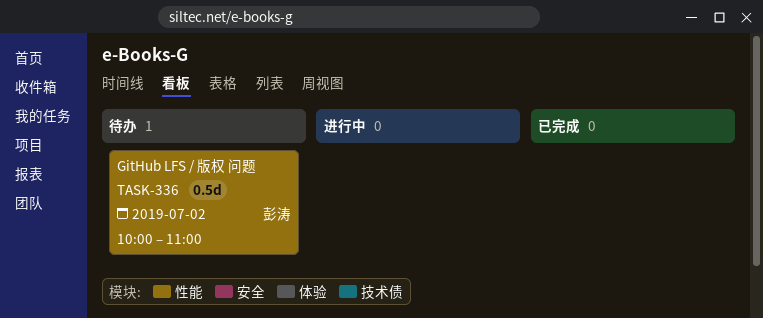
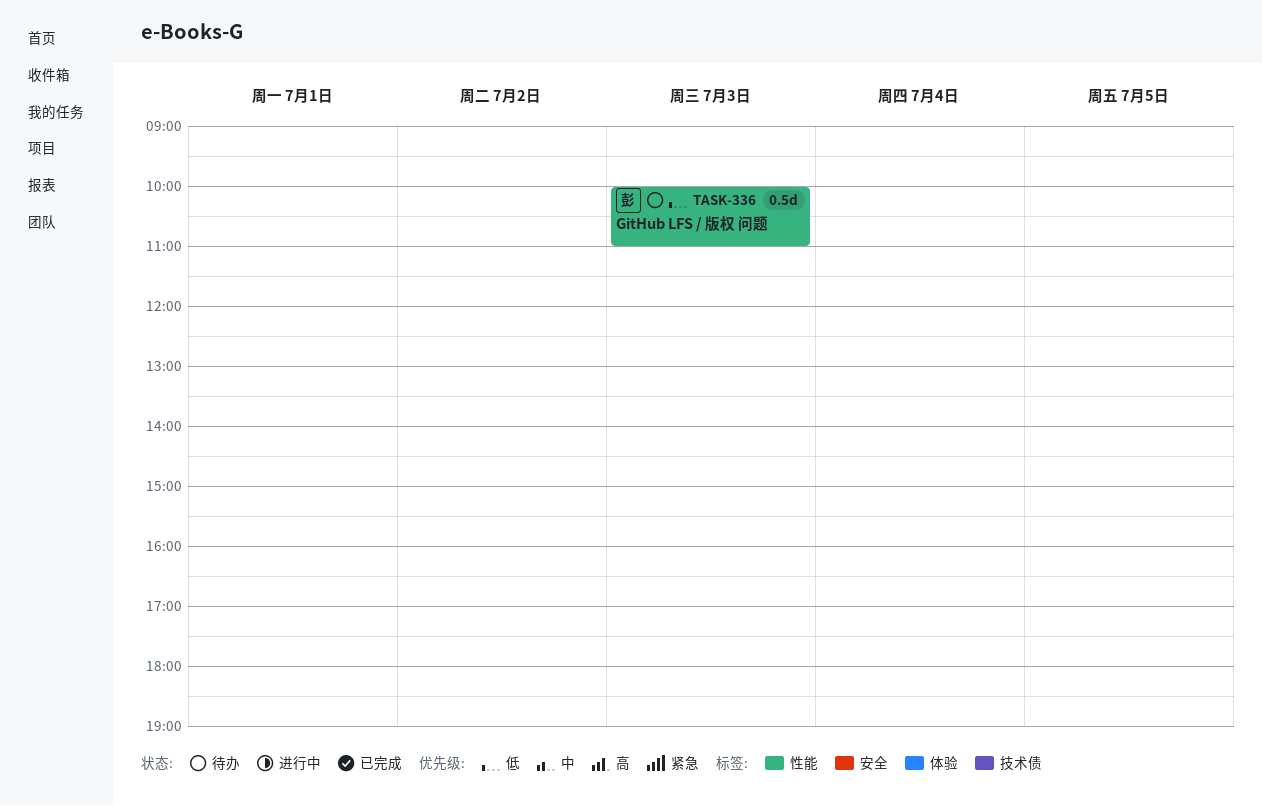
TASK-336, day: Jul 2 -> Jul 3

